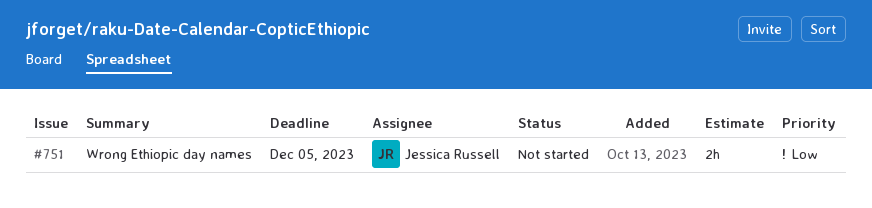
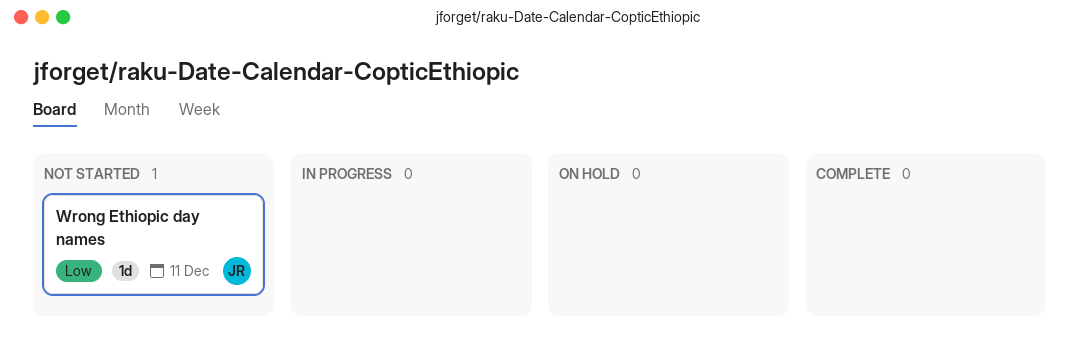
Wrong Ethiopic day names, estimate: 2h -> 1d
Wrong Ethiopic day names, due: Dec 5 -> Dec 11

